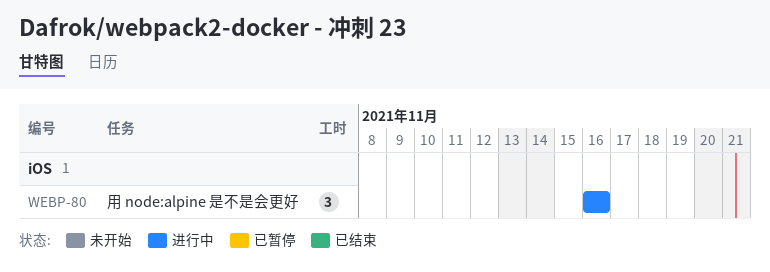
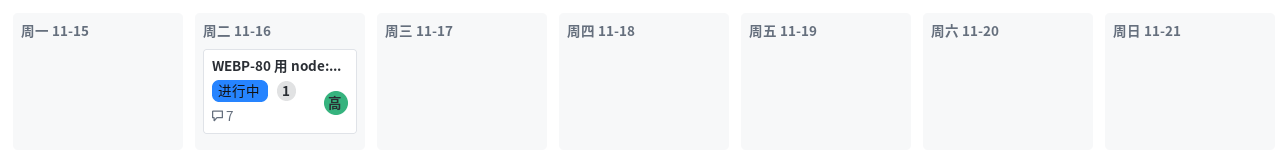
WEBP-80, estimate: 3 -> 1

